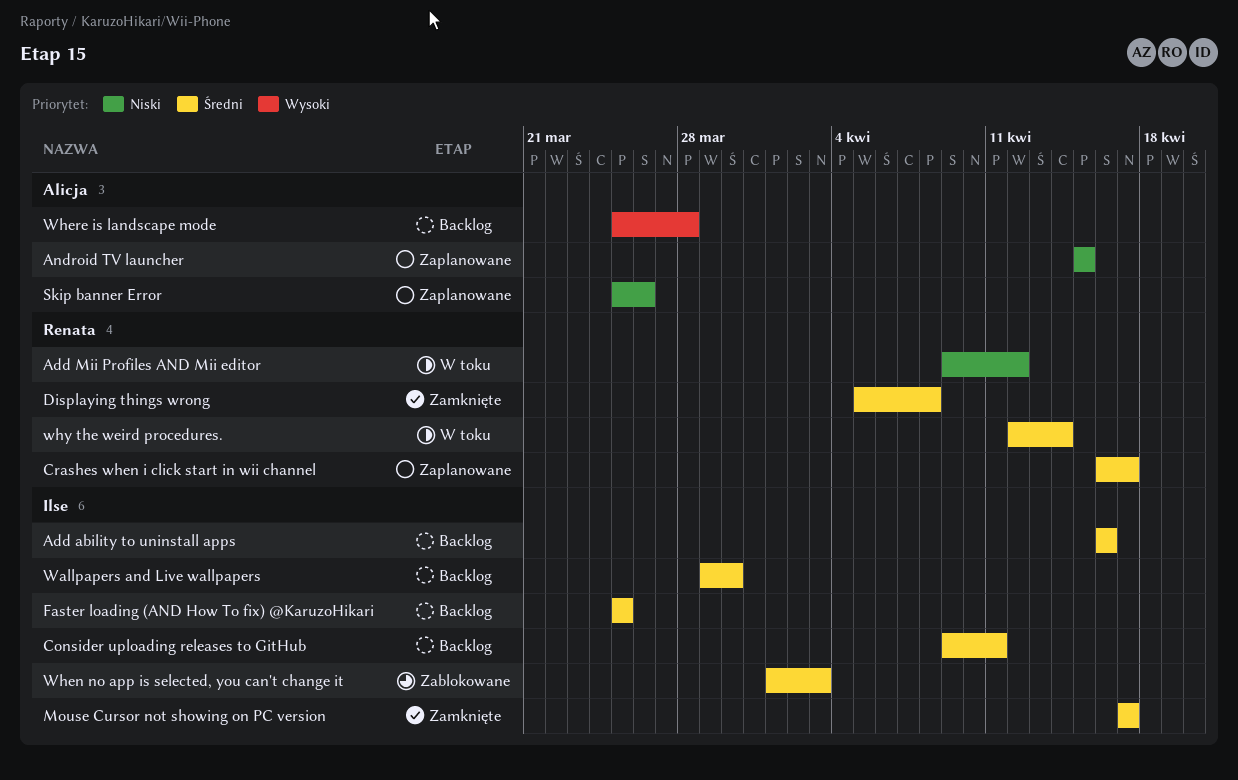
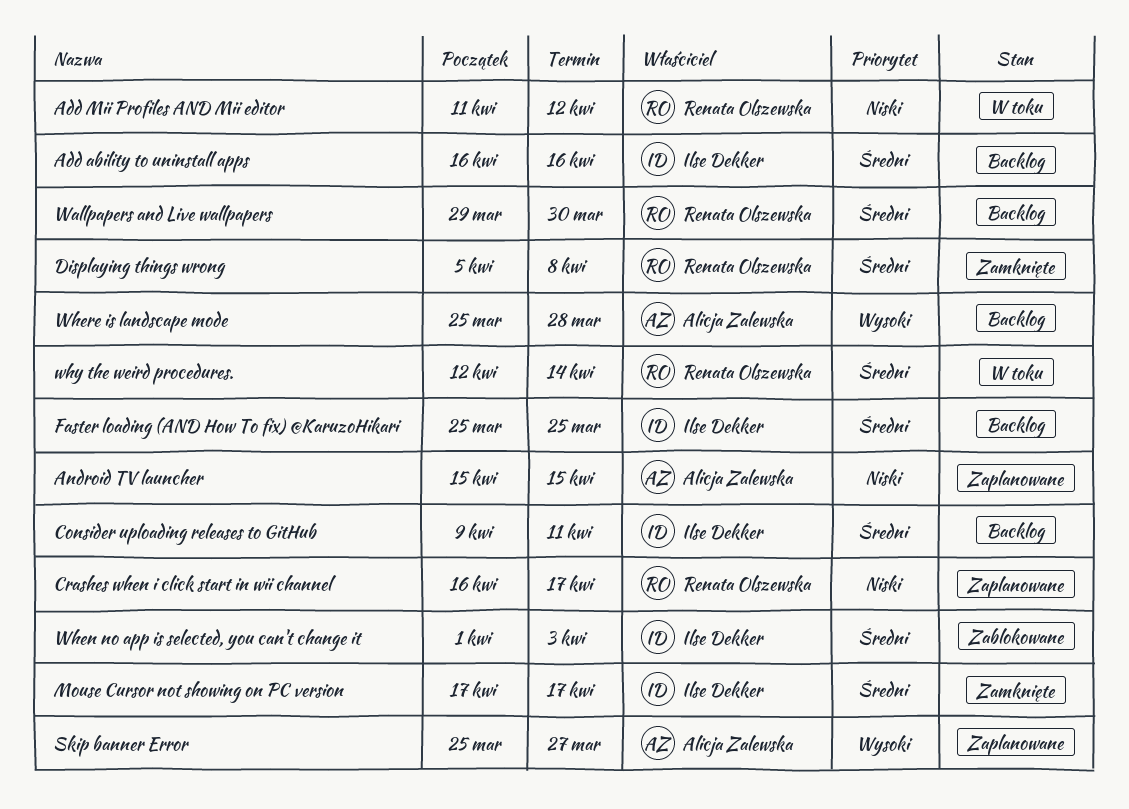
Add Mii Profiles AND Mii editor, start: Apr 9 -> Apr 11
Crashes when i click start in wii channel, priority: Średni -> Niski
Skip banner Error, priority: Niski -> Wysoki
Skip banner Error, due: Mar 26 -> Mar 27
Wallpapers and Live wallpapers, owner: Ilse Dekker -> Renata Olszewska

